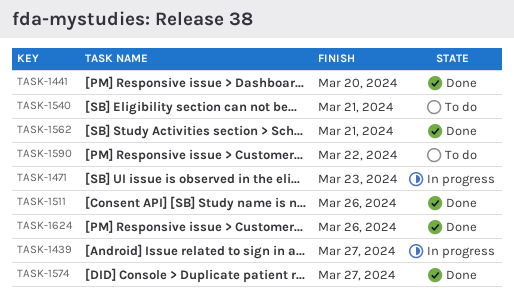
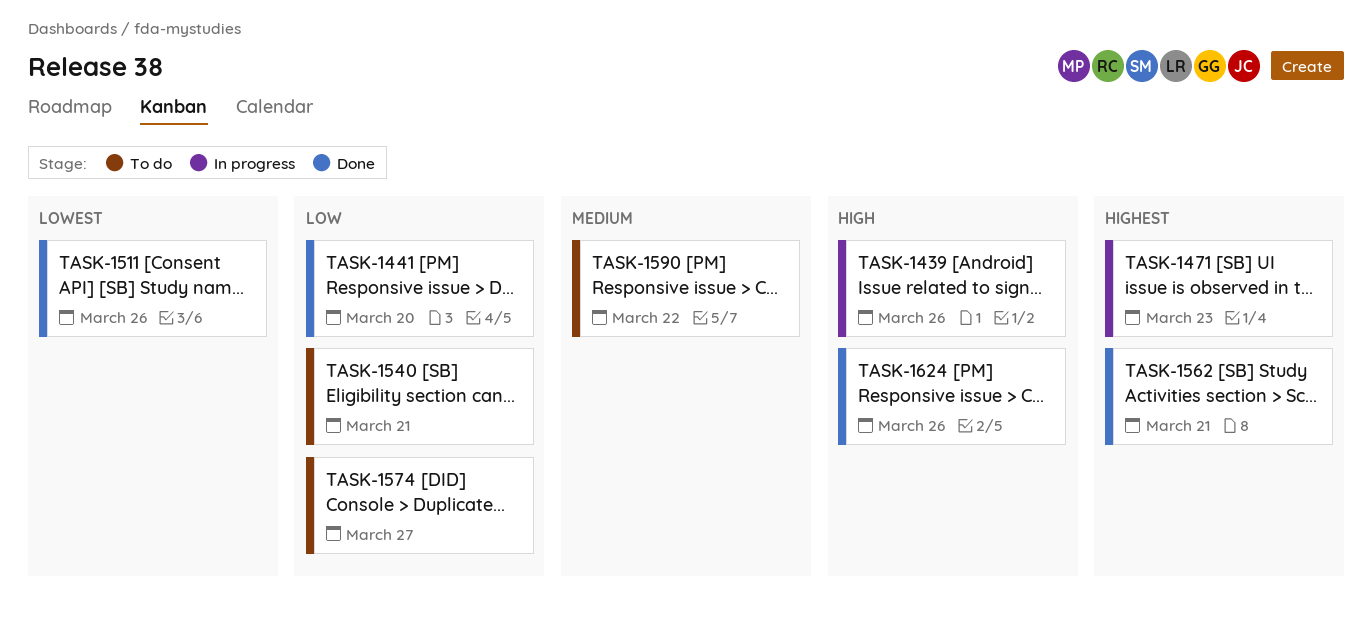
TASK-1439, due: Mar 27 -> Mar 26
TASK-1574, status: Done -> To do

